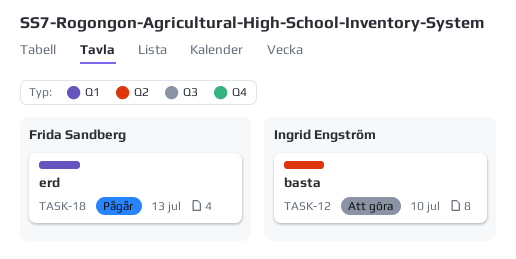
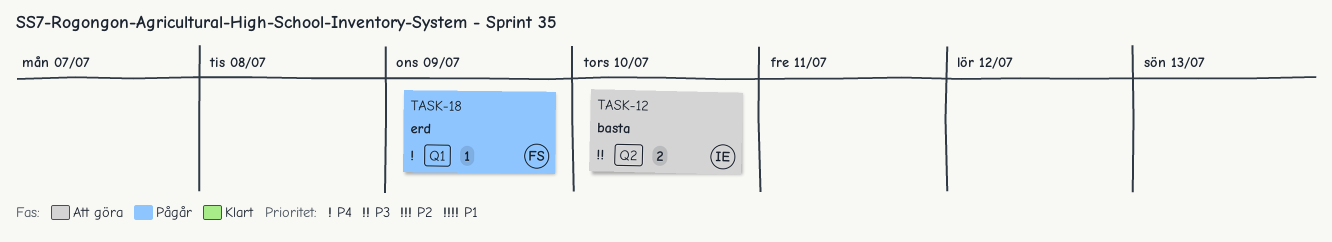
TASK-18, due: Jul 13 -> Jul 9

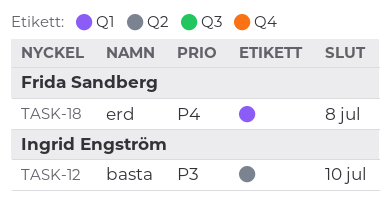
TASK-18, due: Jul 9 -> Jul 8

